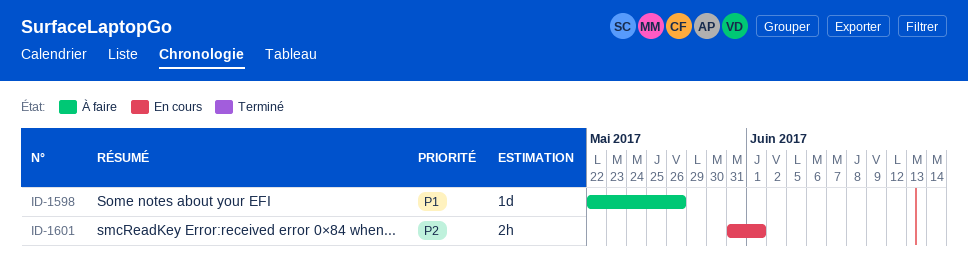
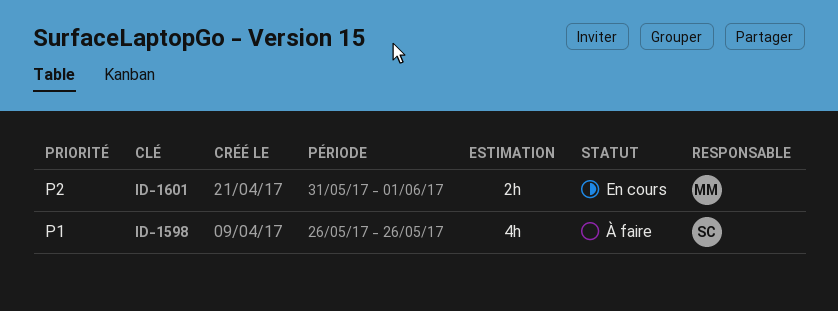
ID-1598, estimate: 1d -> 4h
ID-1598, start: May 22 -> May 26

